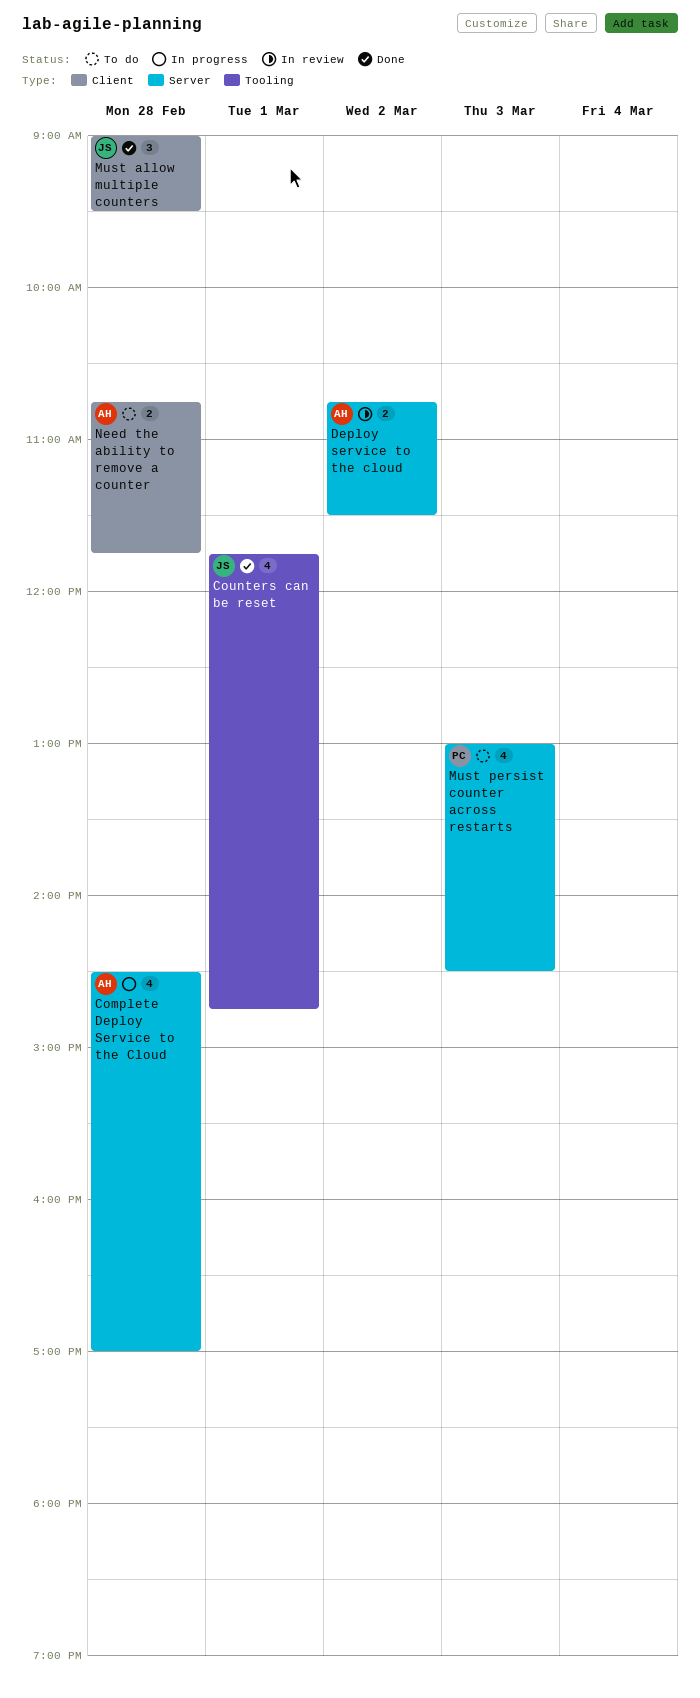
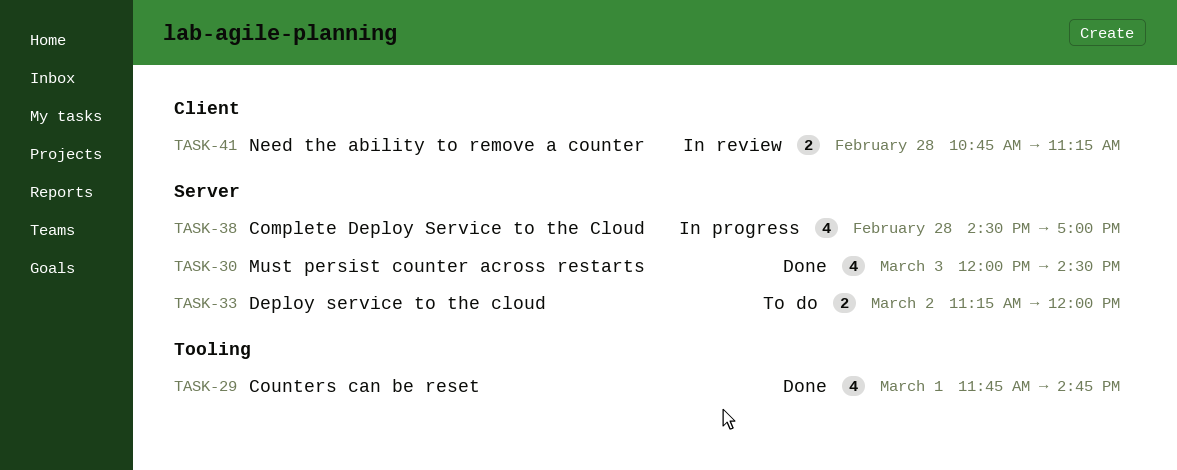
Deploy service to the cloud, status: In review -> To do
Deploy service to the cloud, begins: 10:45 -> 11:15
Deploy service to the cloud, ends: 11:30 -> 12:00
Must allow multiple counters: present -> none
Must persist counter across restarts, status: To do -> Done
Must persist counter across restarts, begins: 13:00 -> 12:00
Need the ability to remove a counter, status: To do -> In review
Need the ability to remove a counter, ends: 11:45 -> 11:15

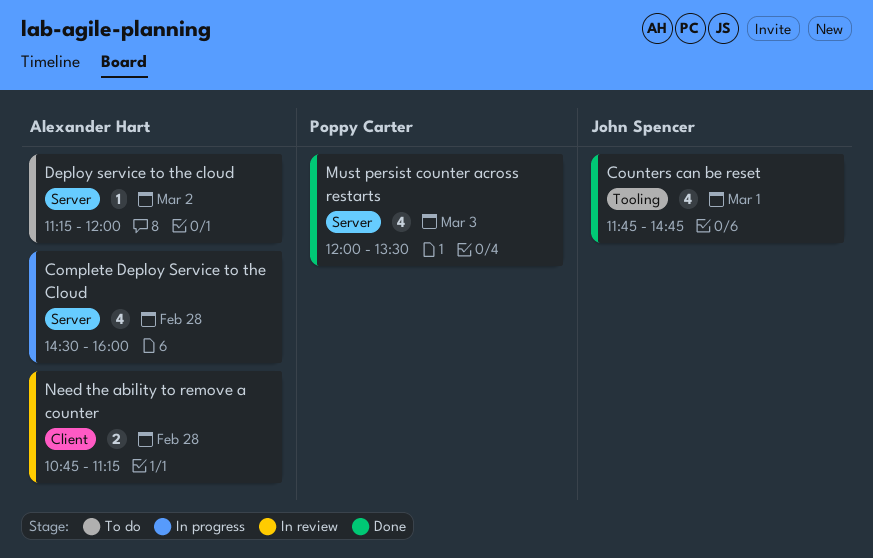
Complete Deploy Service to the Cloud, ends: 17:00 -> 16:00
Deploy service to the cloud, estimate: 2 -> 1
Must persist counter across restarts, ends: 14:30 -> 13:30

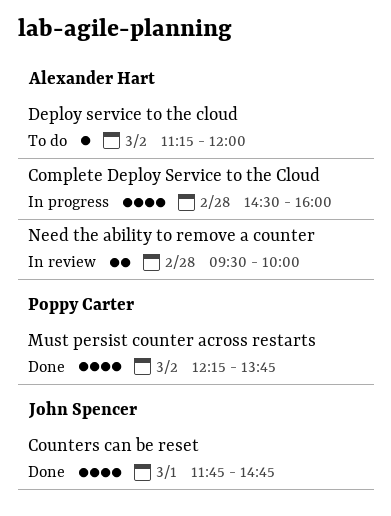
Must persist counter across restarts, day: Mar 3 -> Mar 2
Must persist counter across restarts, begins: 12:00 -> 12:15
Must persist counter across restarts, ends: 13:30 -> 13:45
Need the ability to remove a counter, begins: 10:45 -> 09:30
Need the ability to remove a counter, ends: 11:15 -> 10:00

